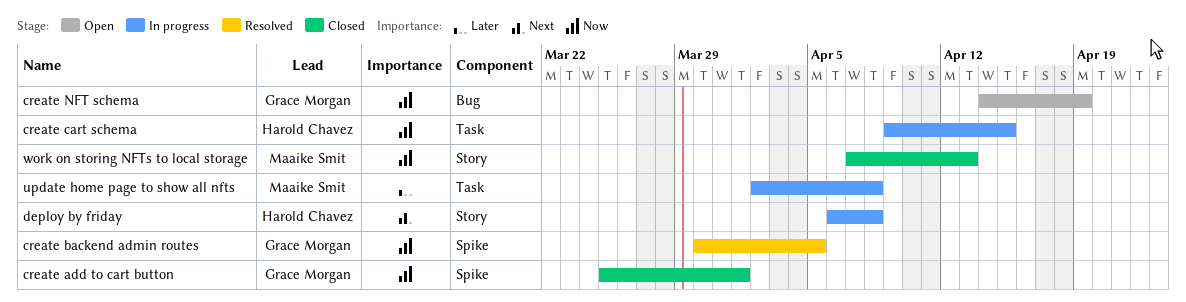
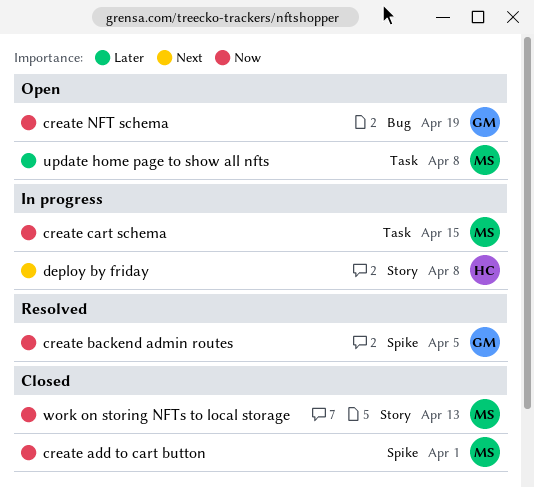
create add to cart button, owner: Grace Morgan -> Maaike Smit
create cart schema, owner: Harold Chavez -> Maaike Smit
update home page to show all nfts, status: In progress -> Open

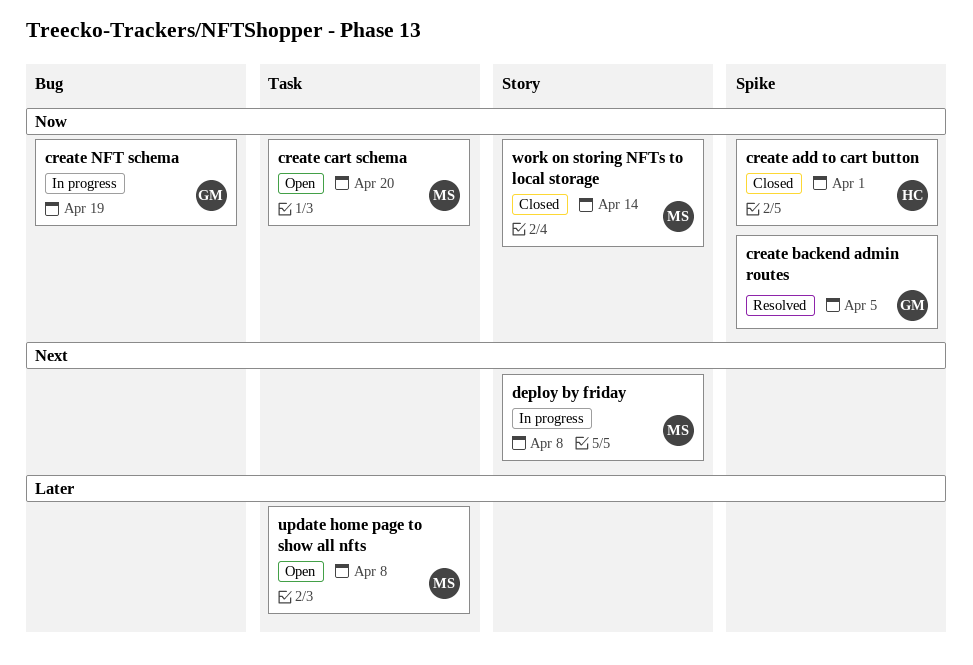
create add to cart button, owner: MS -> HC
create cart schema, status: In progress -> Open
create cart schema, due: Apr 15 -> Apr 20
create NFT schema, status: Open -> In progress
deploy by friday, owner: HC -> MS
work on storing NFTs to local storage, due: Apr 13 -> Apr 14

